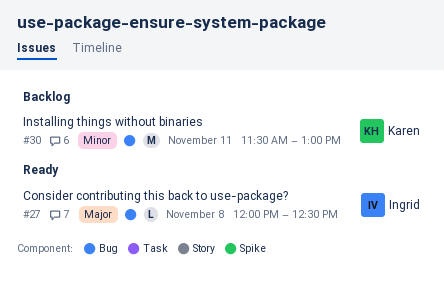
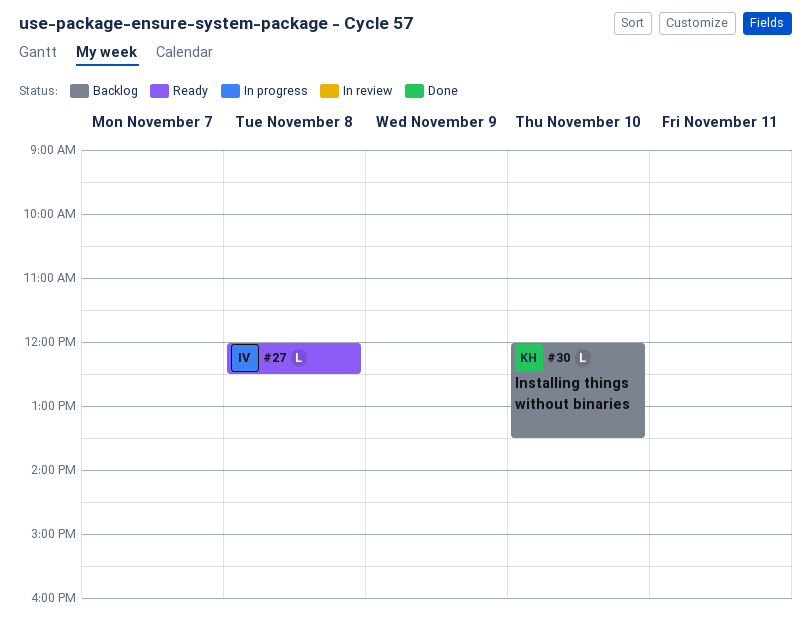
#30, estimate: M -> L
#30, day: Nov 11 -> Nov 10
#30, begins: 11:30 -> 12:00
#30, ends: 13:00 -> 13:30

